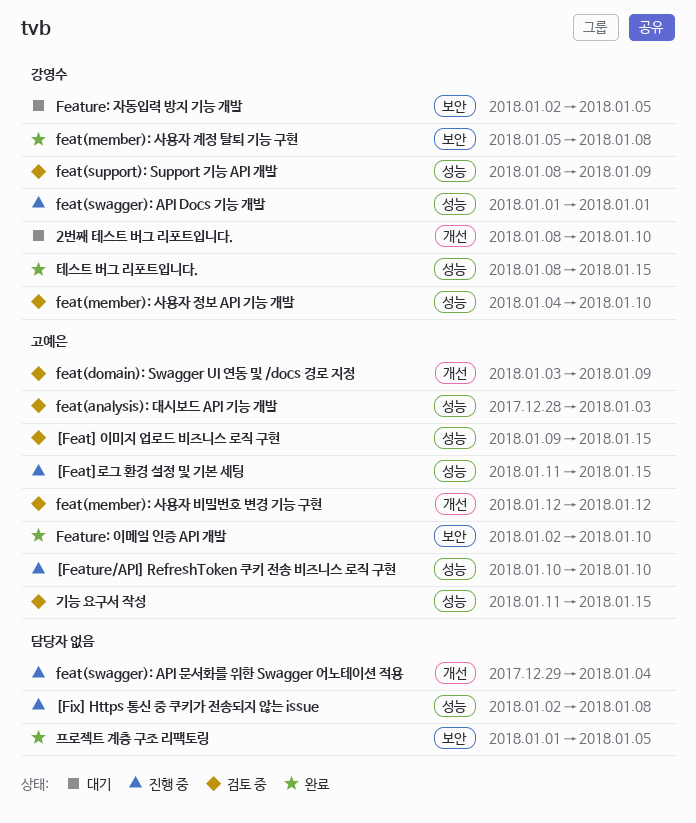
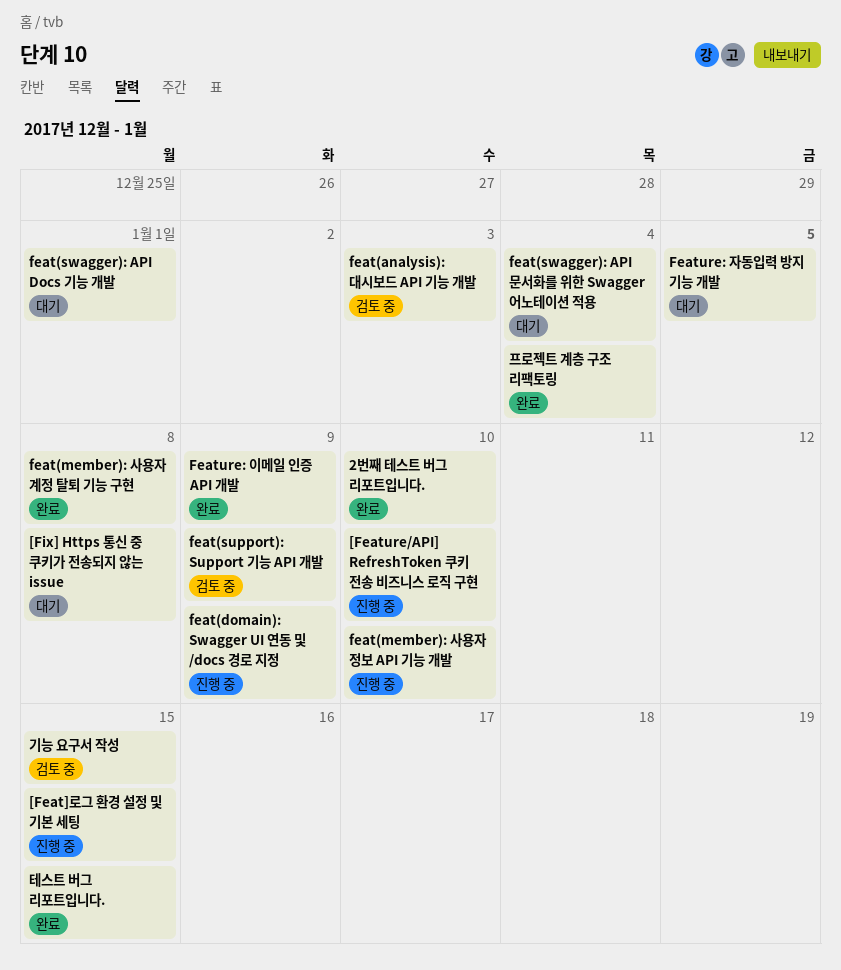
2번째 테스트 버그 리포트입니다., status: 대기 -> 완료
[Feat] 이미지 업로드 비즈니스 로직 구현: present -> none
[Fix] Https 통신 중 쿠키가 전송되지 않는 issue, status: 진행 중 -> 대기
feat(domain): Swagger UI 연동 및 /docs 경로 지정, status: 검토 중 -> 진행 중
feat(member): 사용자 비밀번호 변경 기능 구현: present -> none
feat(member): 사용자 정보 API 기능 개발, status: 검토 중 -> 진행 중
feat(swagger): API Docs 기능 개발, status: 진행 중 -> 대기
feat(swagger): API 문서화를 위한 Swagger 어노테이션 적용, status: 진행 중 -> 대기
Feature: 이메일 인증 API 개발, due: Jan 10 -> Jan 9
프로젝트 계층 구조 리팩토링, due: Jan 5 -> Jan 4

